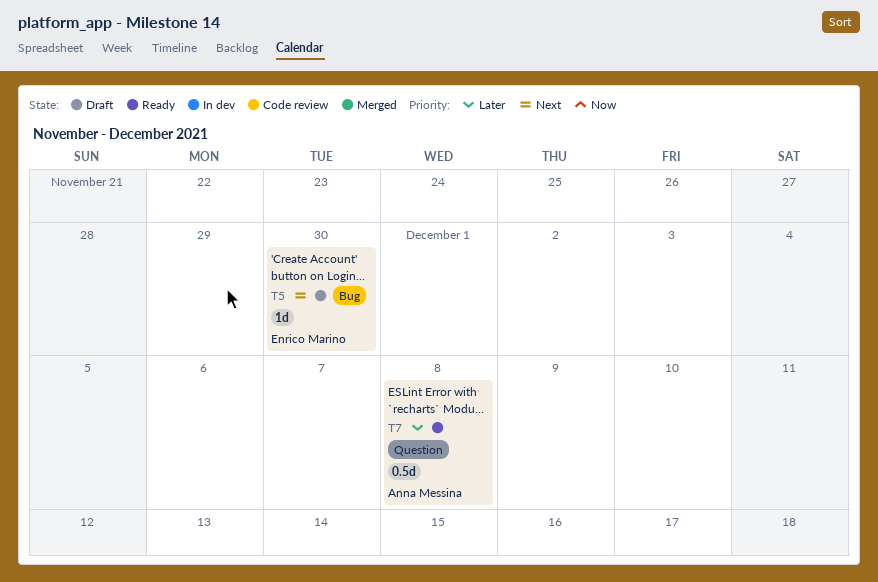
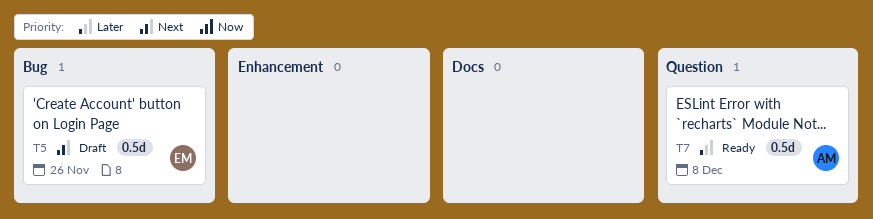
T5, estimate: 1d -> 0.5d
T5, due: Nov 30 -> Nov 26

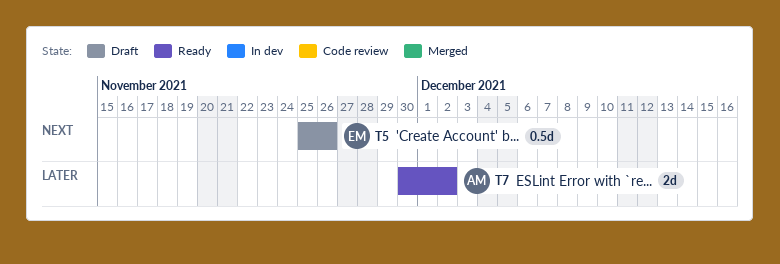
T7, estimate: 0.5d -> 2d
T7, due: Dec 8 -> Dec 2

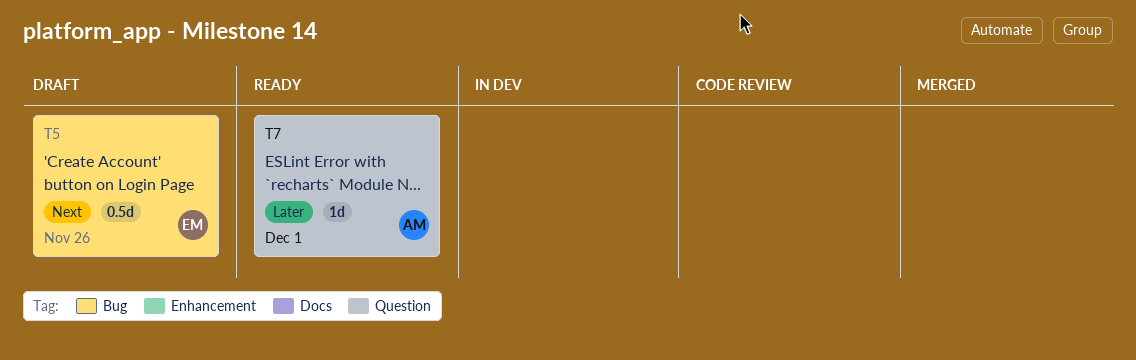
T7, estimate: 2d -> 1d
T7, due: Dec 2 -> Dec 1

